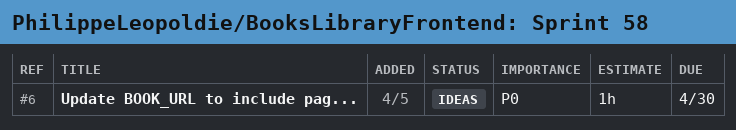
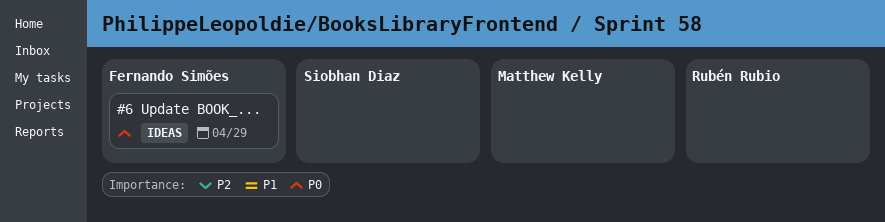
#6, due: Apr 30 -> Apr 29

